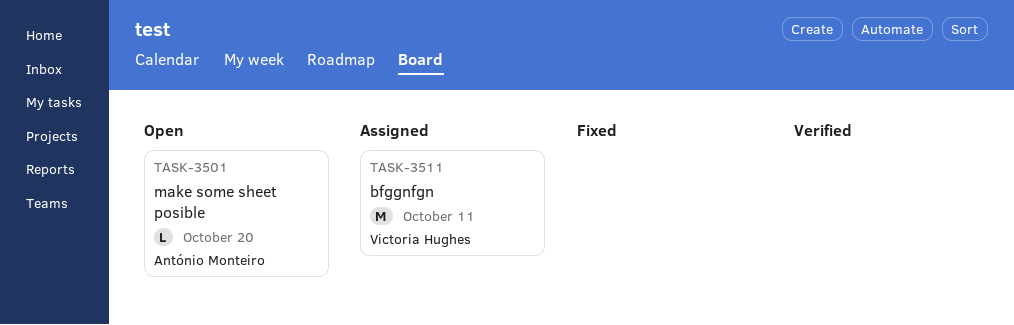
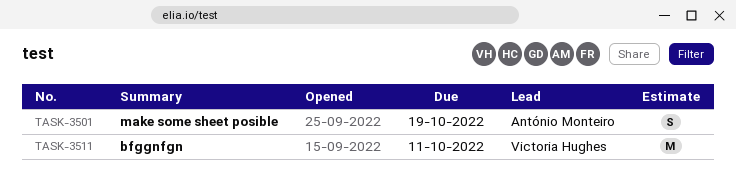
TASK-3501, estimate: L -> S
TASK-3501, due: Oct 20 -> Oct 19

